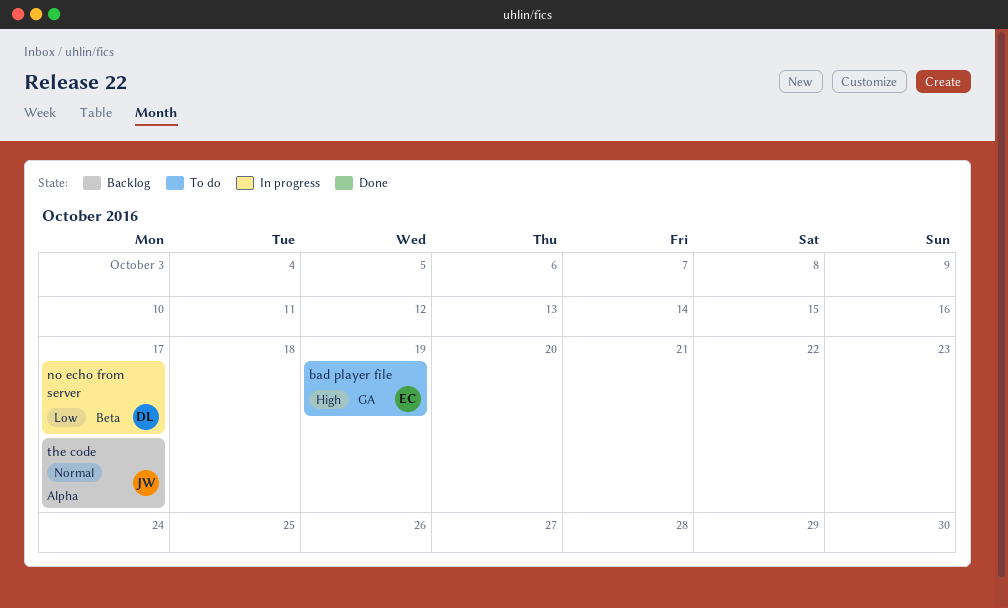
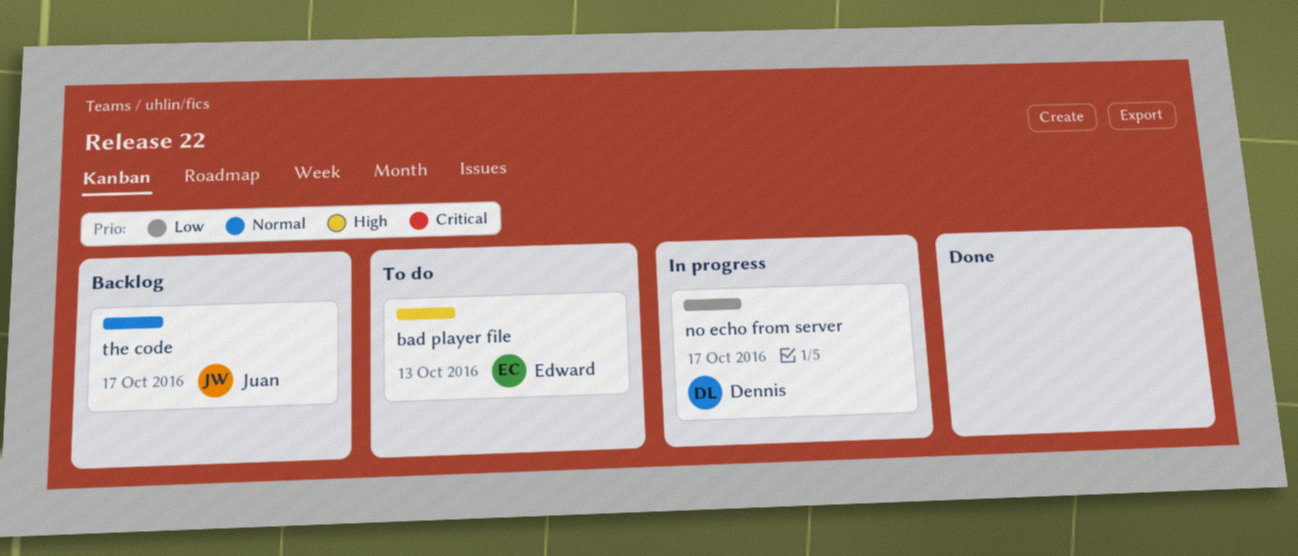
bad player file, due: Oct 19 -> Oct 13

